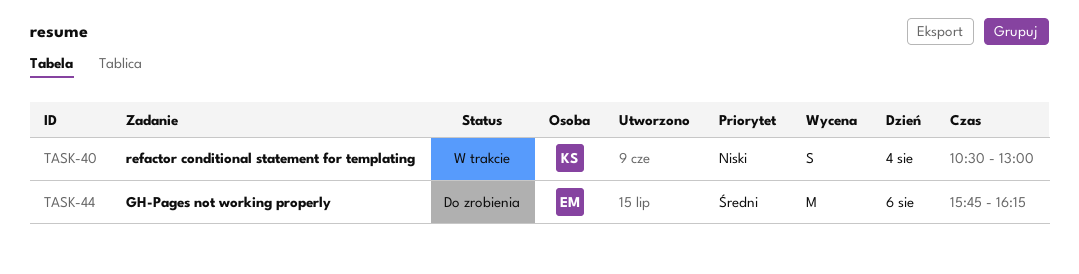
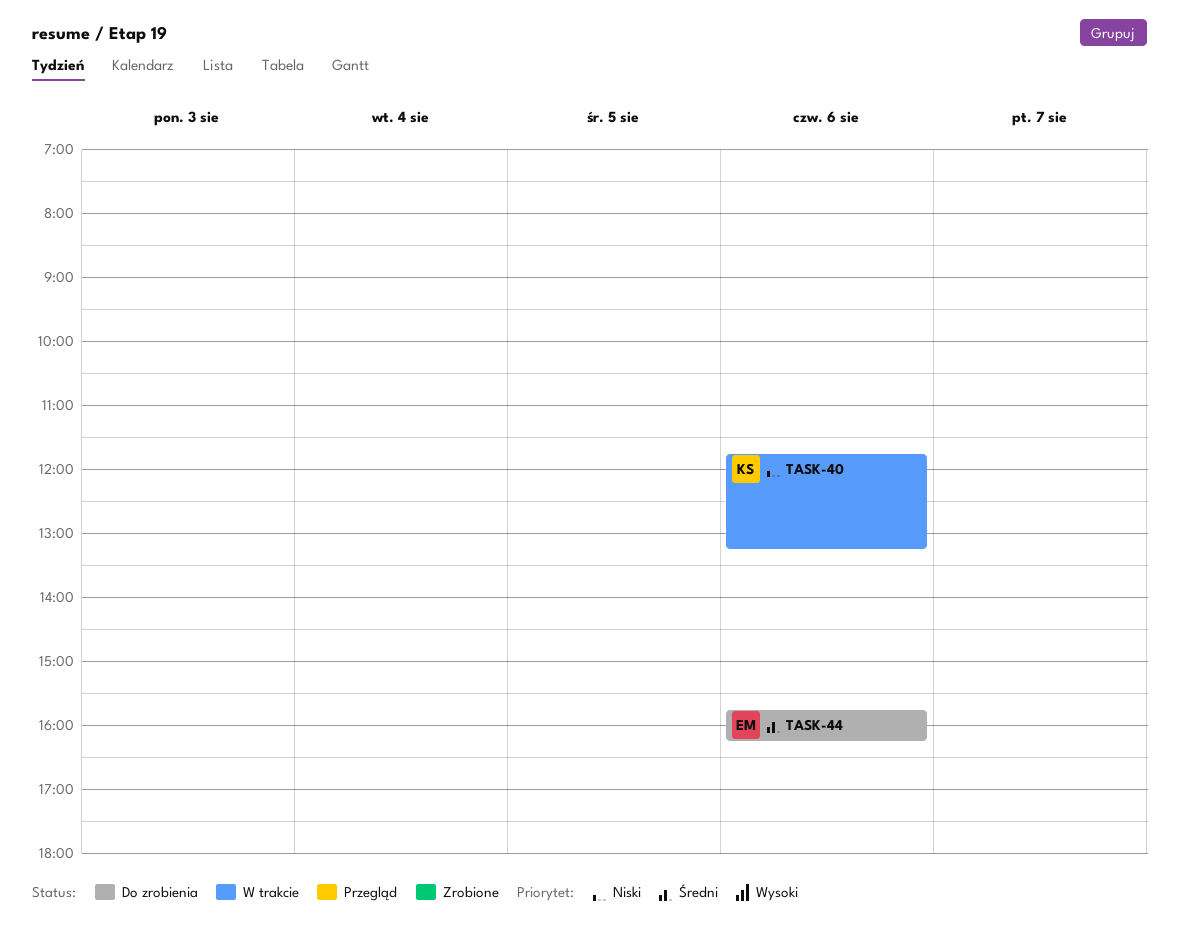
TASK-40, day: Aug 4 -> Aug 6
TASK-40, begins: 10:30 -> 11:45
TASK-40, ends: 13:00 -> 13:15

